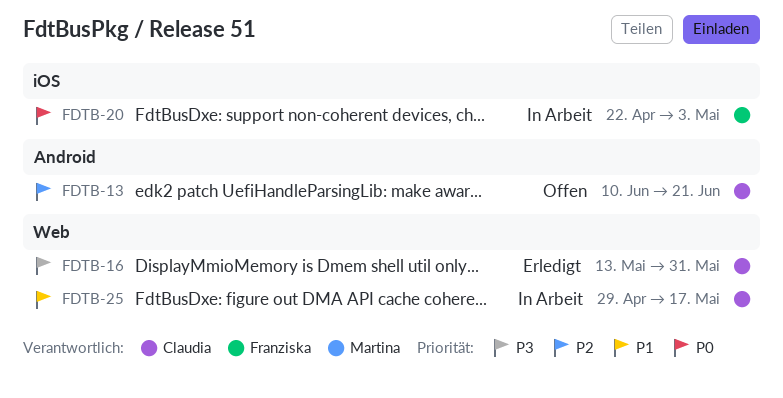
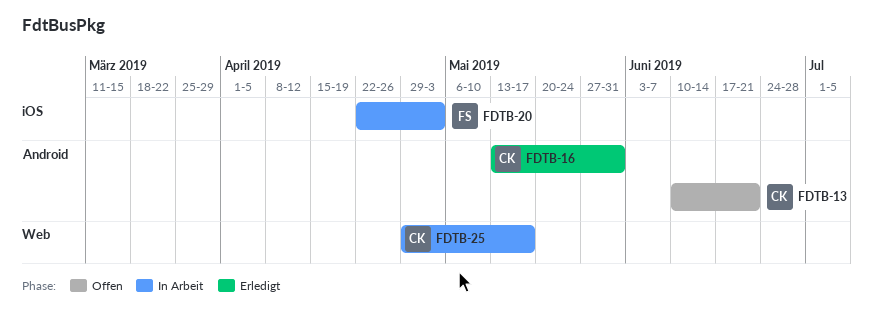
FDTB-16, label: Web -> Android

